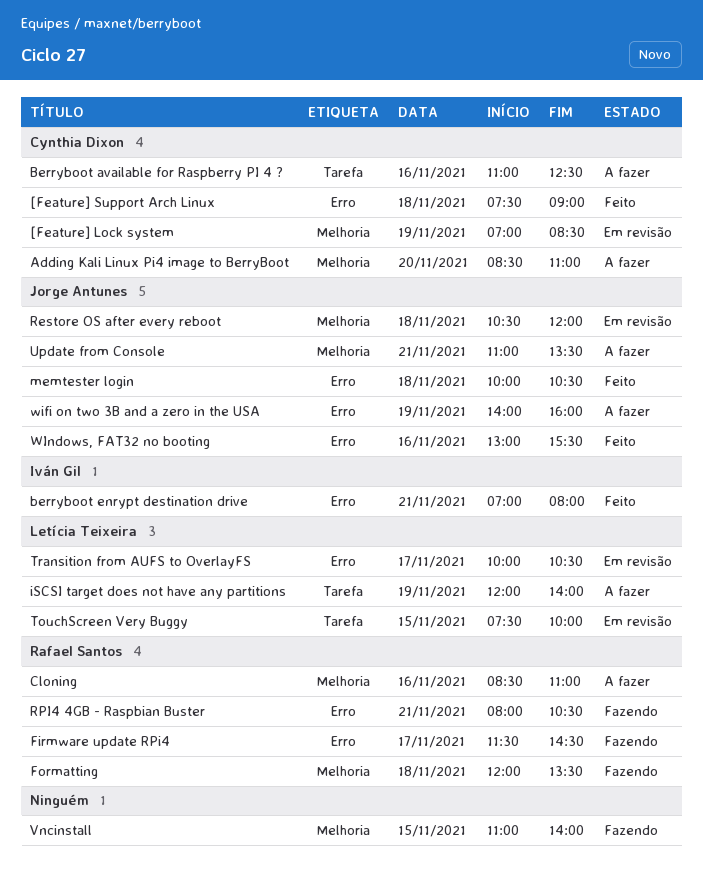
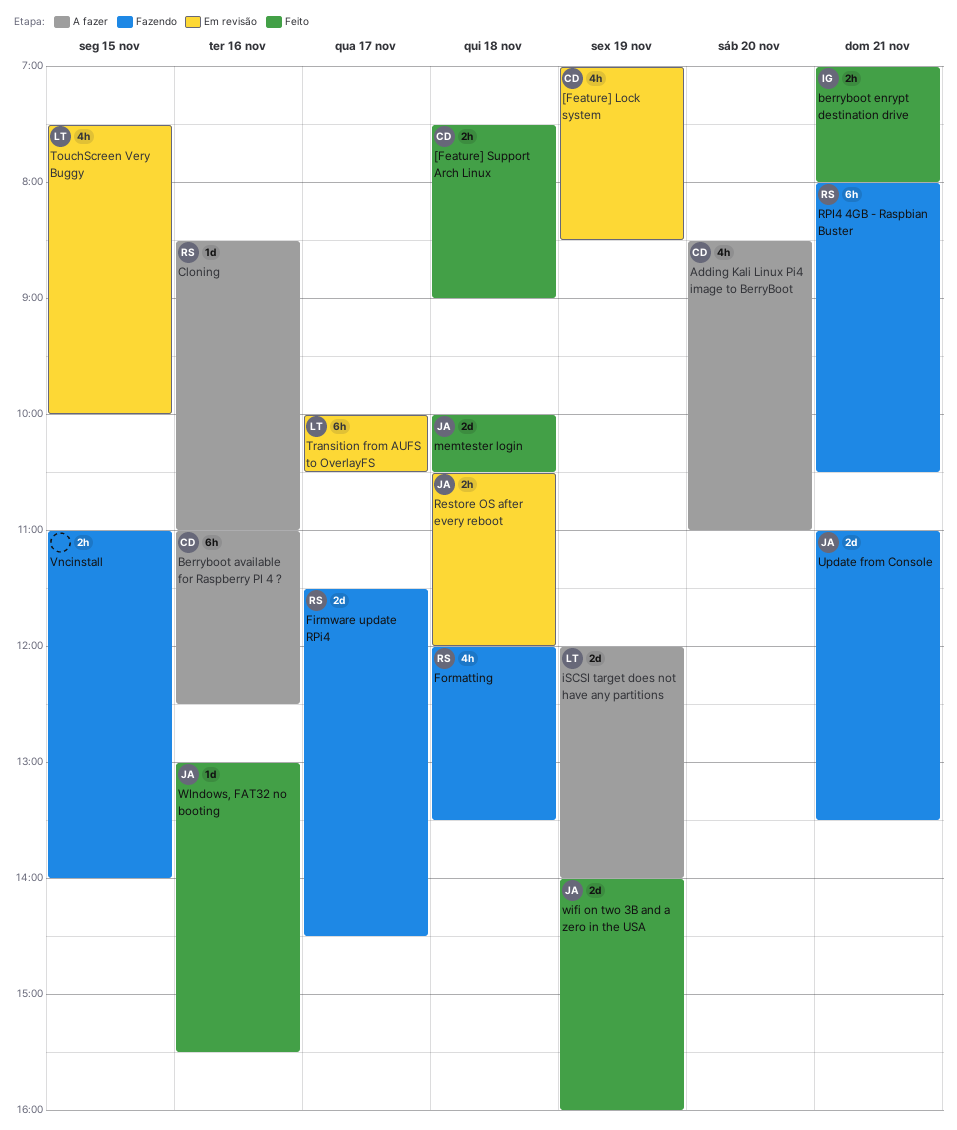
Update from Console, status: A fazer -> Fazendo
wifi on two 3B and a zero in the USA, status: A fazer -> Feito

